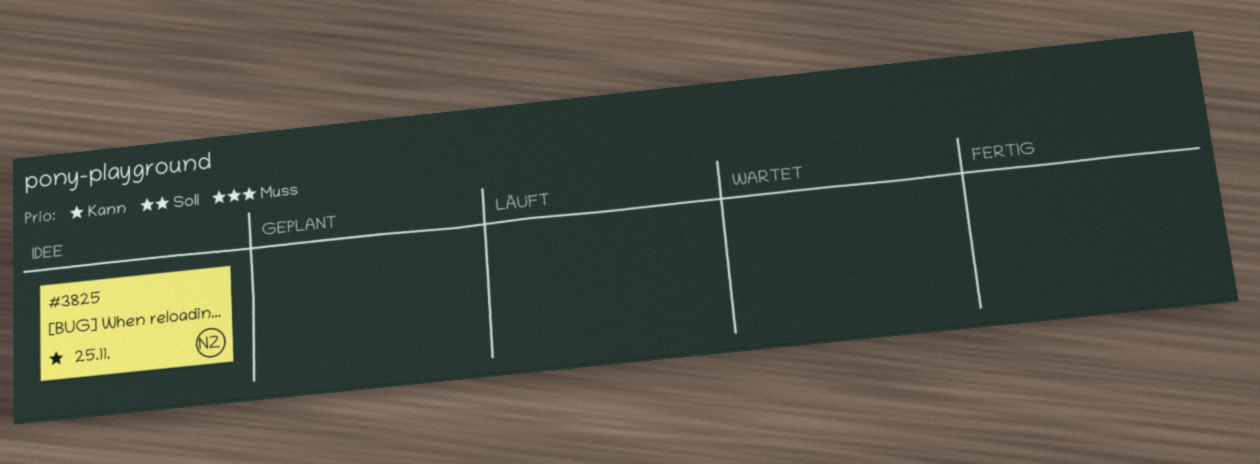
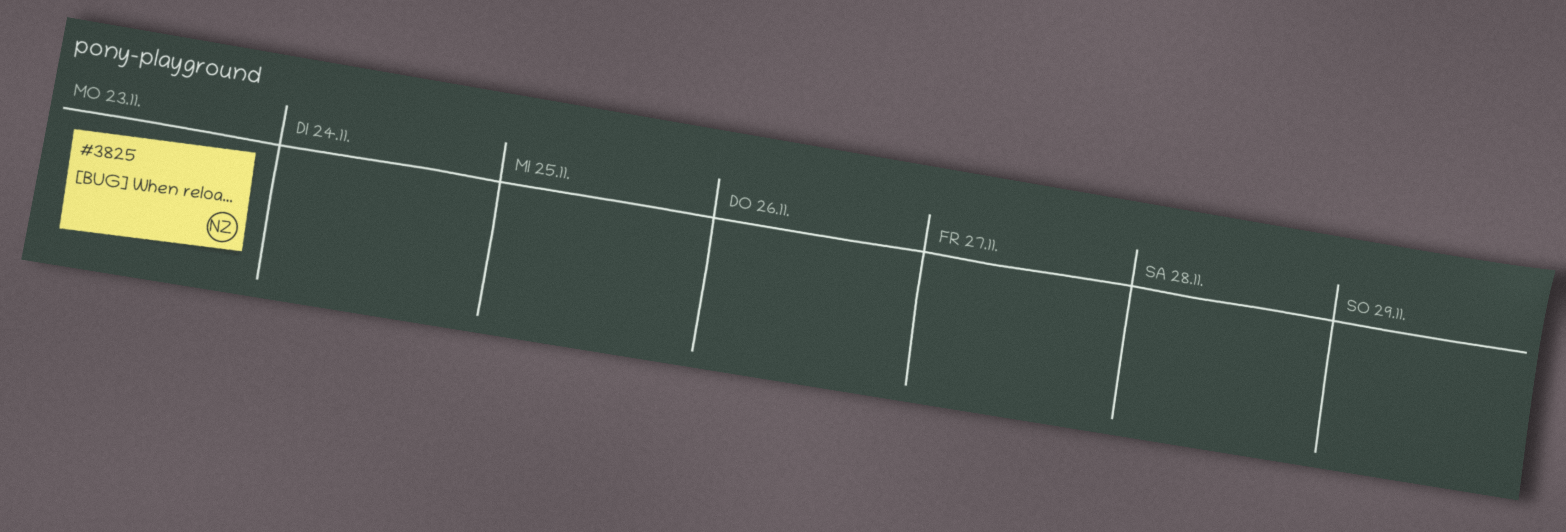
#3825, due: Nov 25 -> Nov 23

